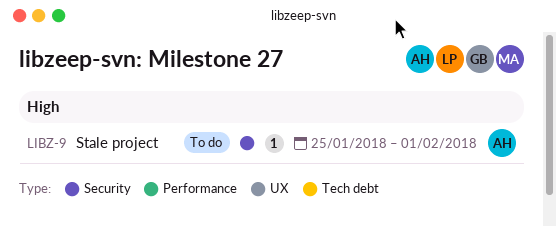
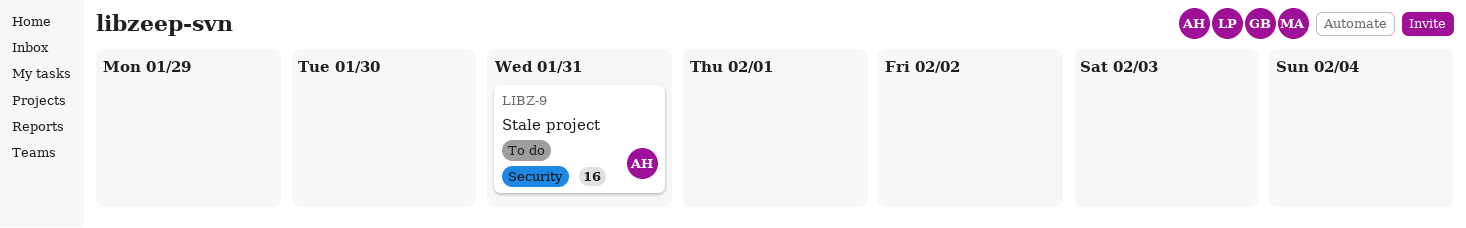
LIBZ-9, estimate: 1 -> 16
LIBZ-9, due: Feb 1 -> Jan 31

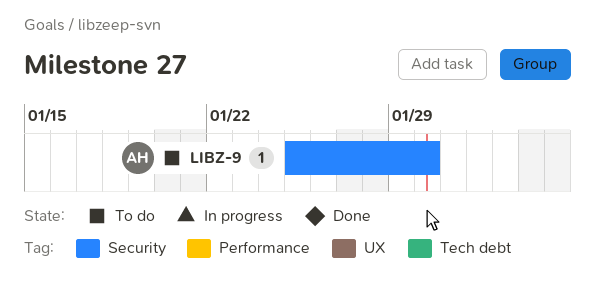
LIBZ-9, estimate: 16 -> 1
LIBZ-9, due: Jan 31 -> Jan 30

